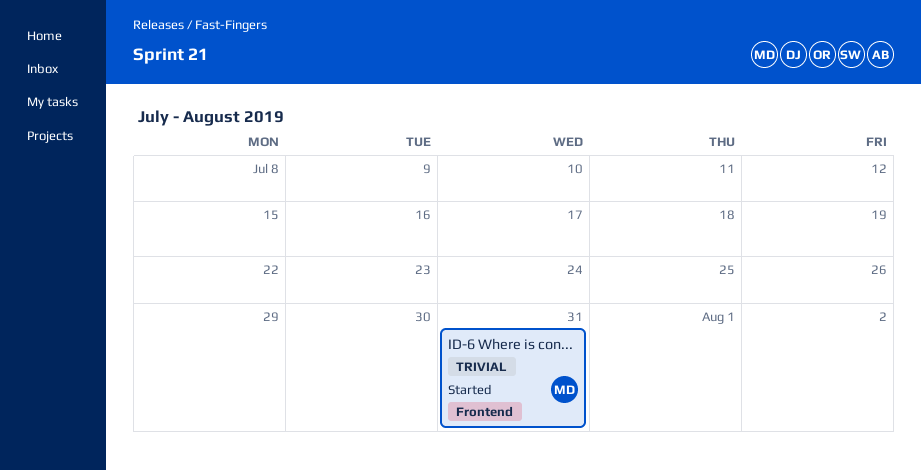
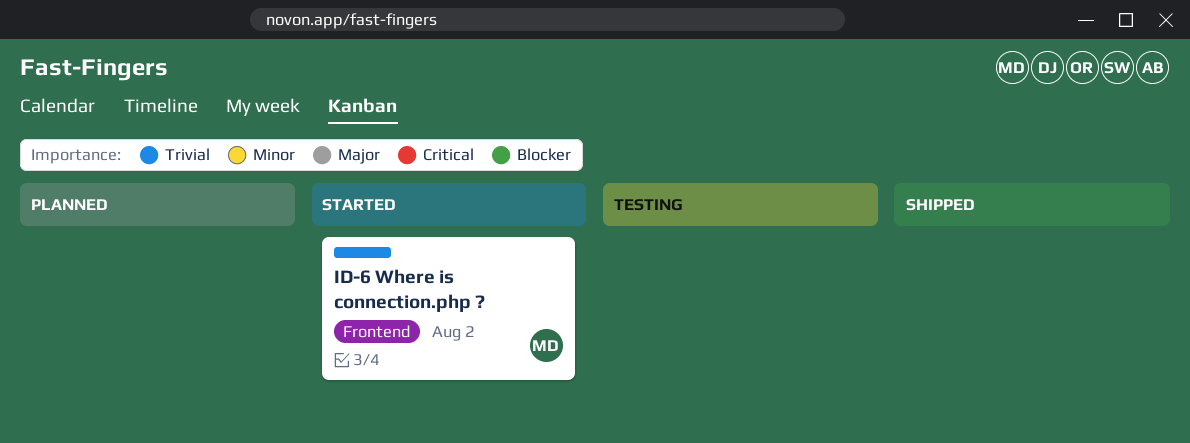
ID-6, due: Jul 31 -> Aug 2

